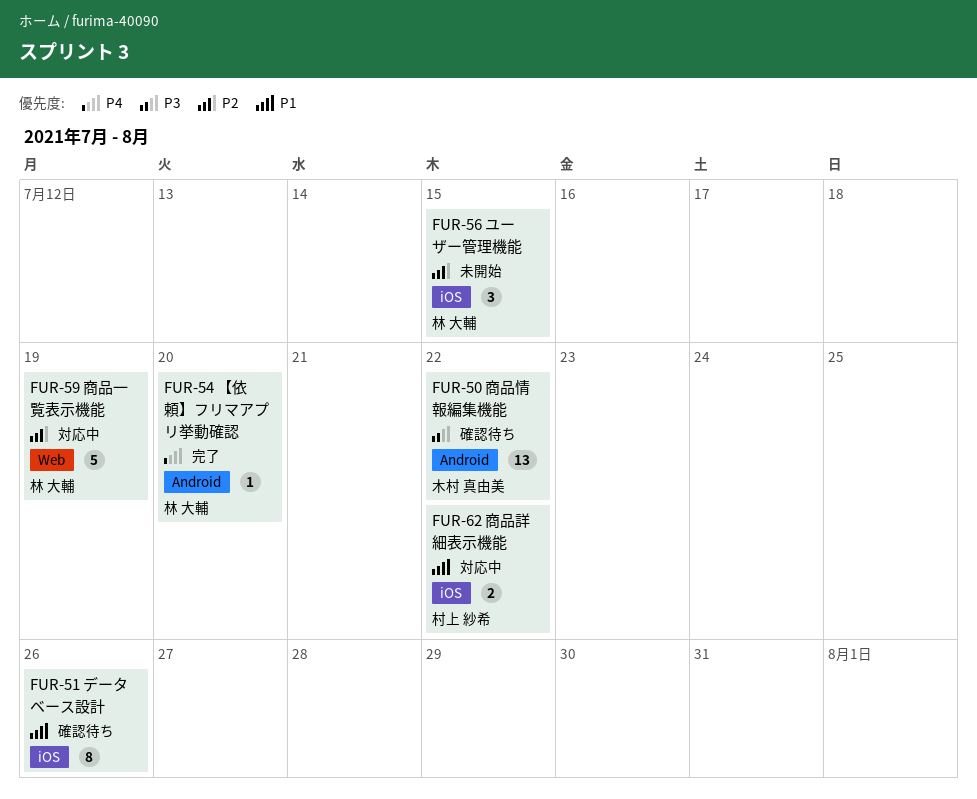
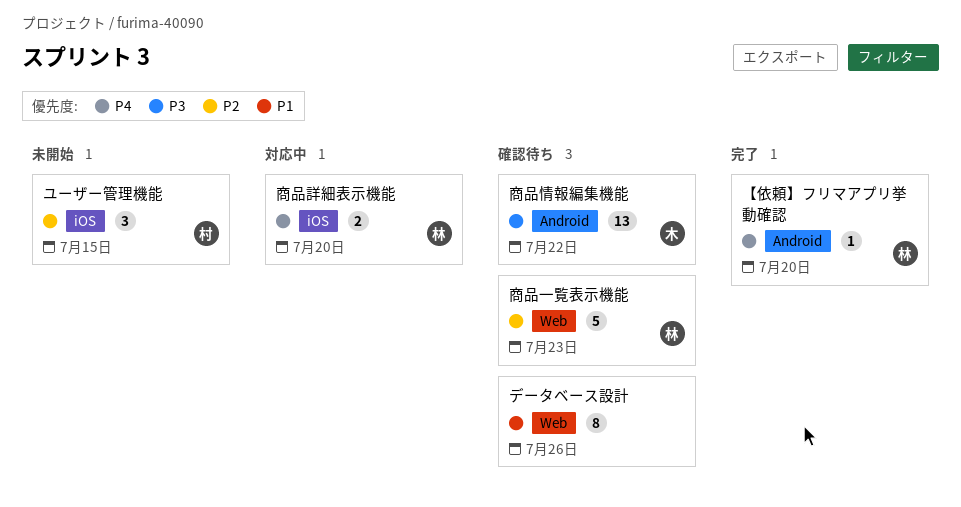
データベース設計, label: iOS -> Web
ユーザー管理機能, owner: 林 大輔 -> 村上 紗希
商品一覧表示機能, status: 対応中 -> 確認待ち
商品一覧表示機能, due: Jul 19 -> Jul 23
商品詳細表示機能, owner: 村上 紗希 -> 林 大輔
商品詳細表示機能, priority: P1 -> P4
商品詳細表示機能, due: Jul 22 -> Jul 20

